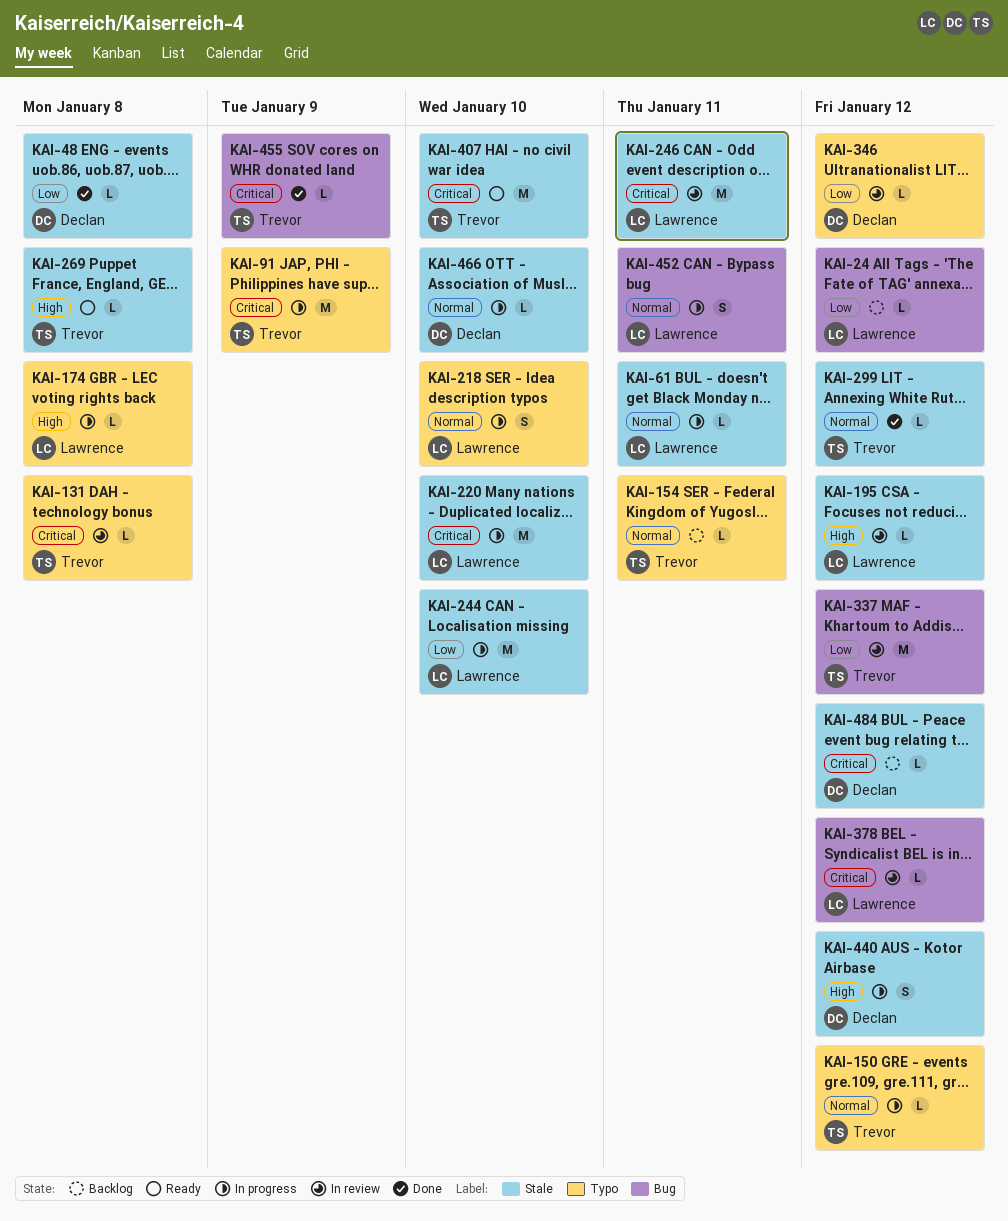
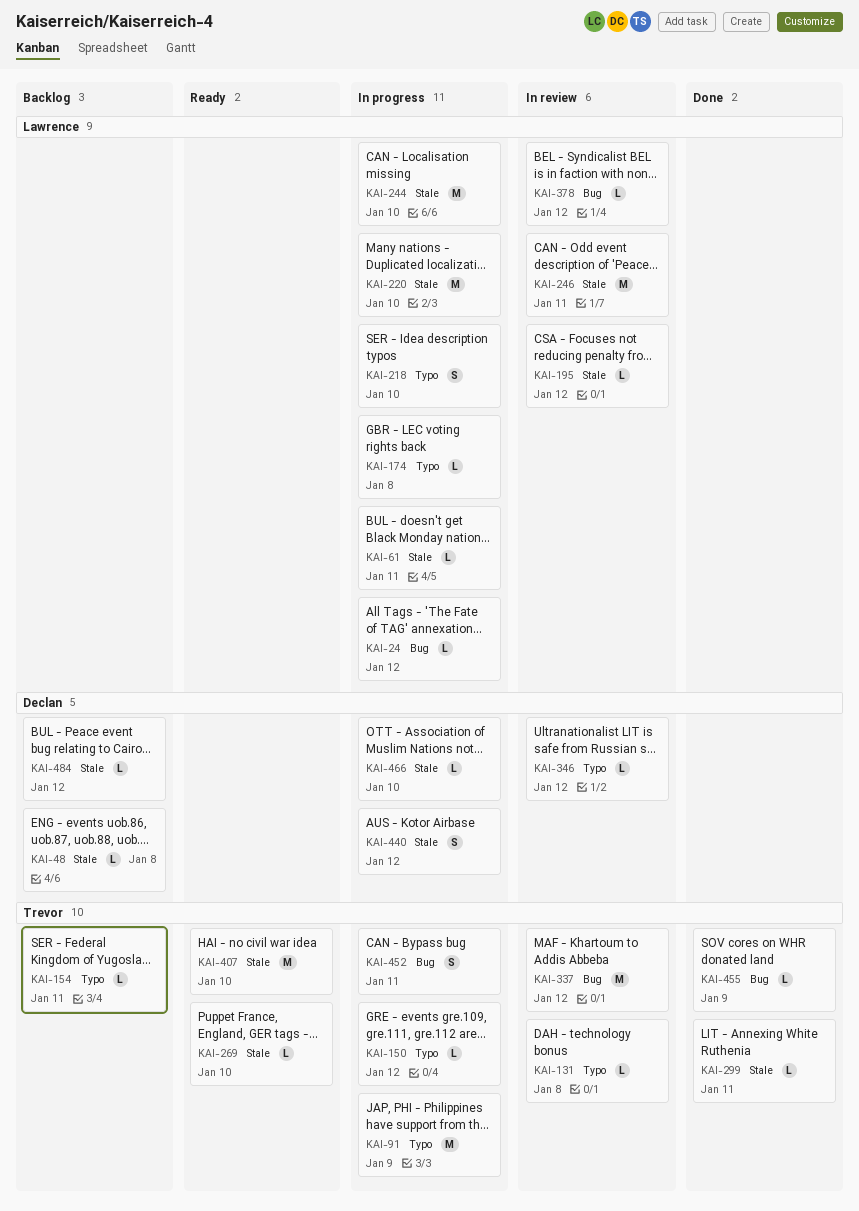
KAI-24, status: Backlog -> In progress
KAI-48, status: Done -> Backlog
KAI-269, due: Jan 8 -> Jan 10
KAI-299, due: Jan 12 -> Jan 11
KAI-452, owner: Lawrence -> Trevor

